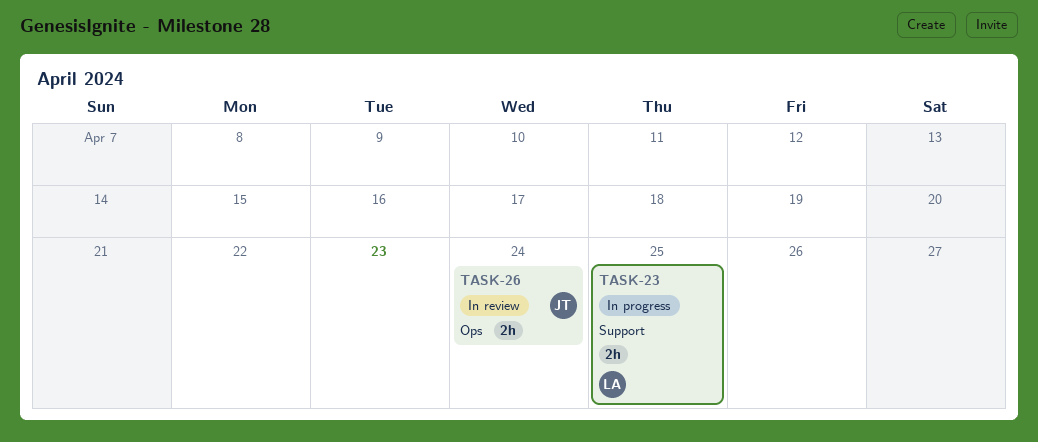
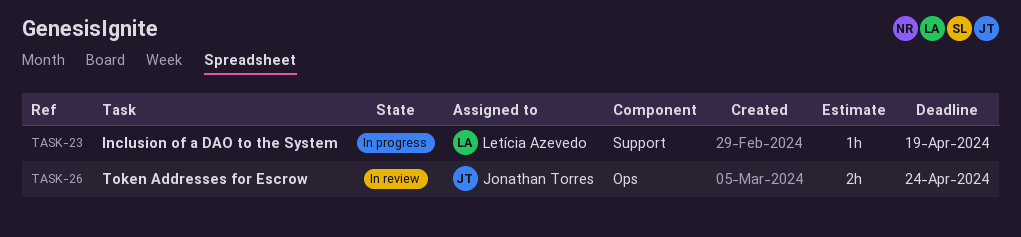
TASK-23, estimate: 2h -> 1h
TASK-23, due: Apr 25 -> Apr 19

